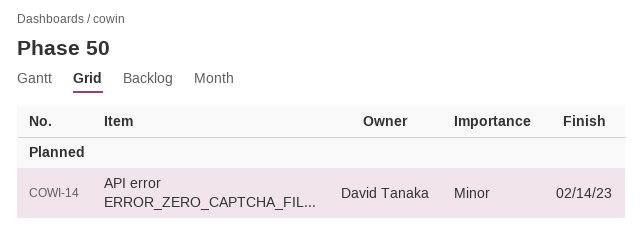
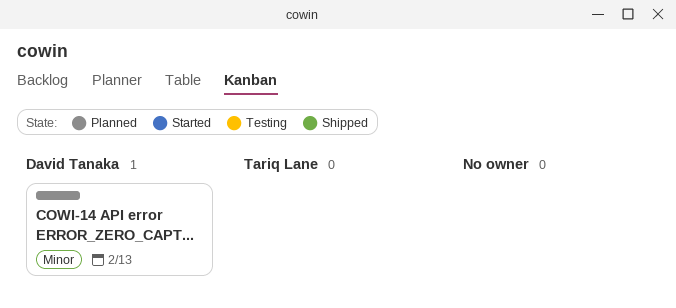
COWI-14, due: Feb 14 -> Feb 13

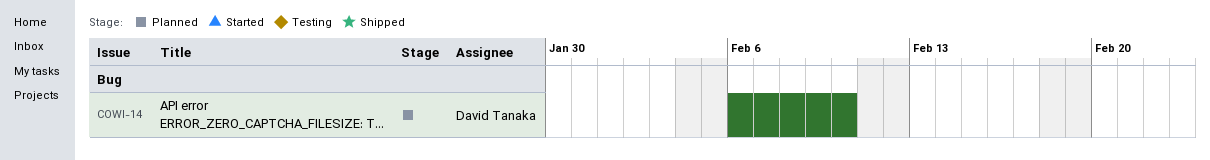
COWI-14, due: Feb 13 -> Feb 10

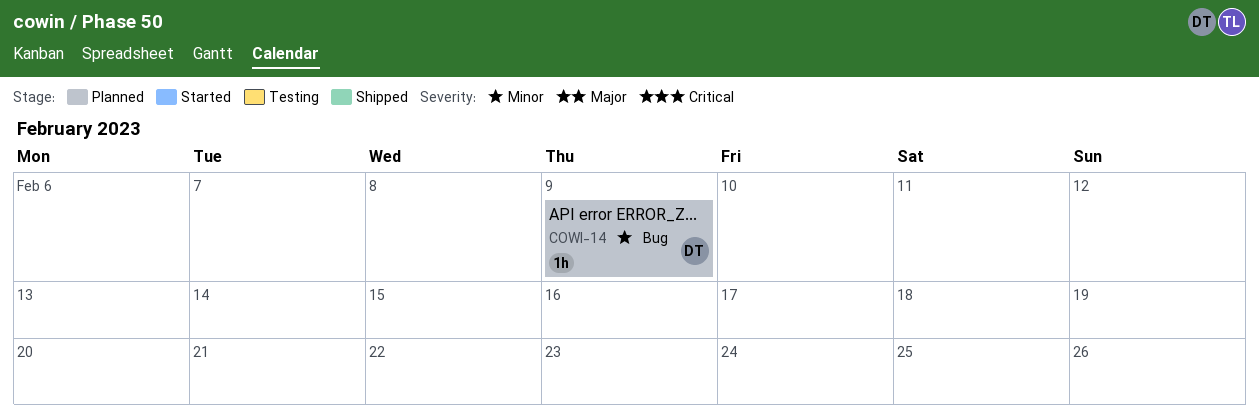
COWI-14, due: Feb 10 -> Feb 9

